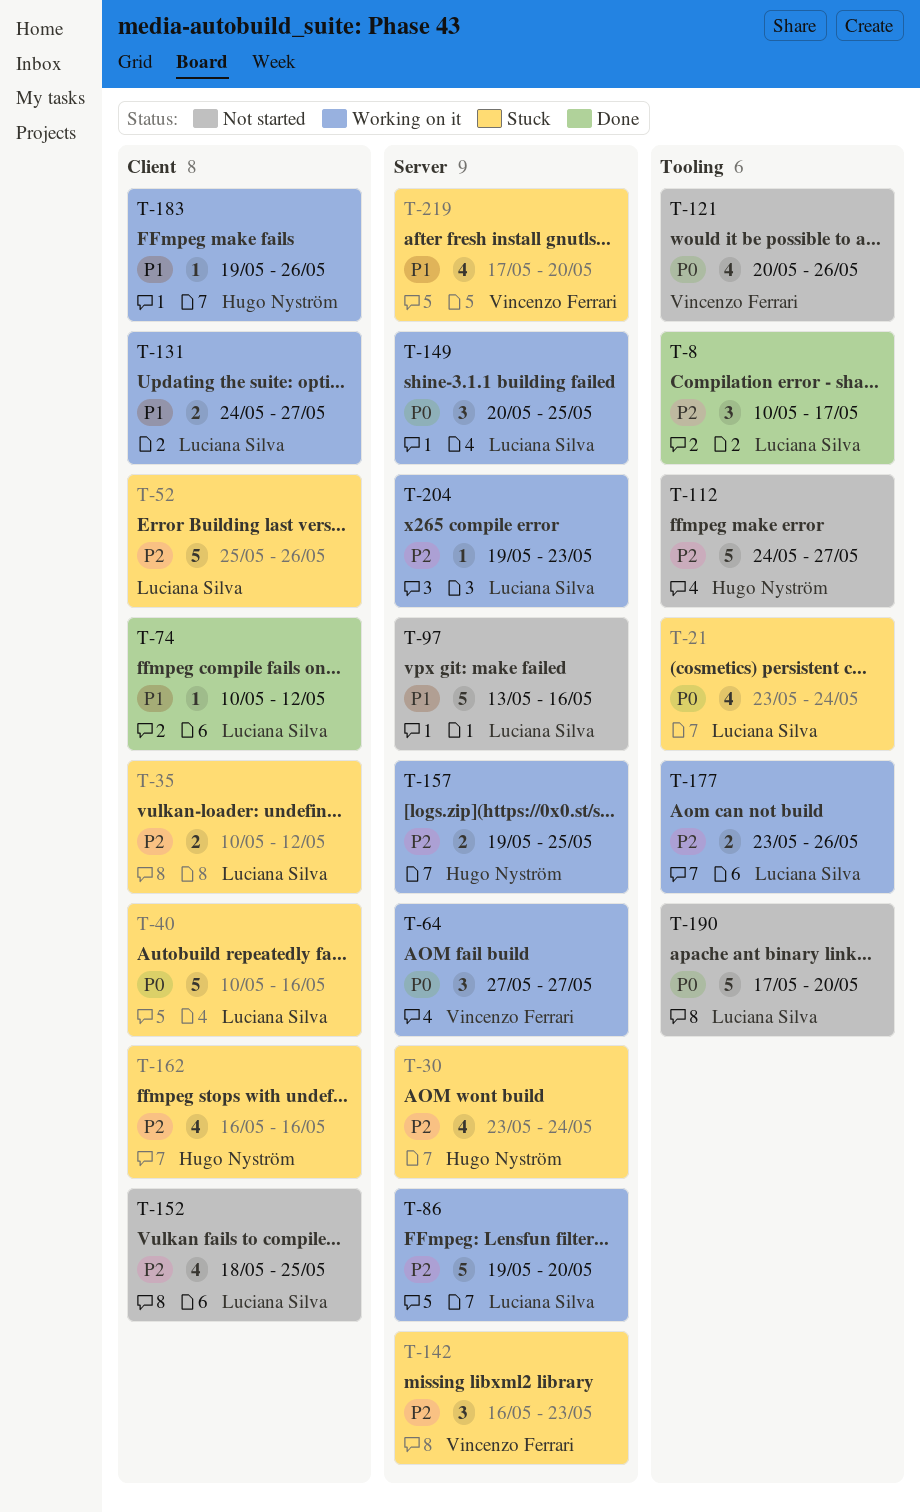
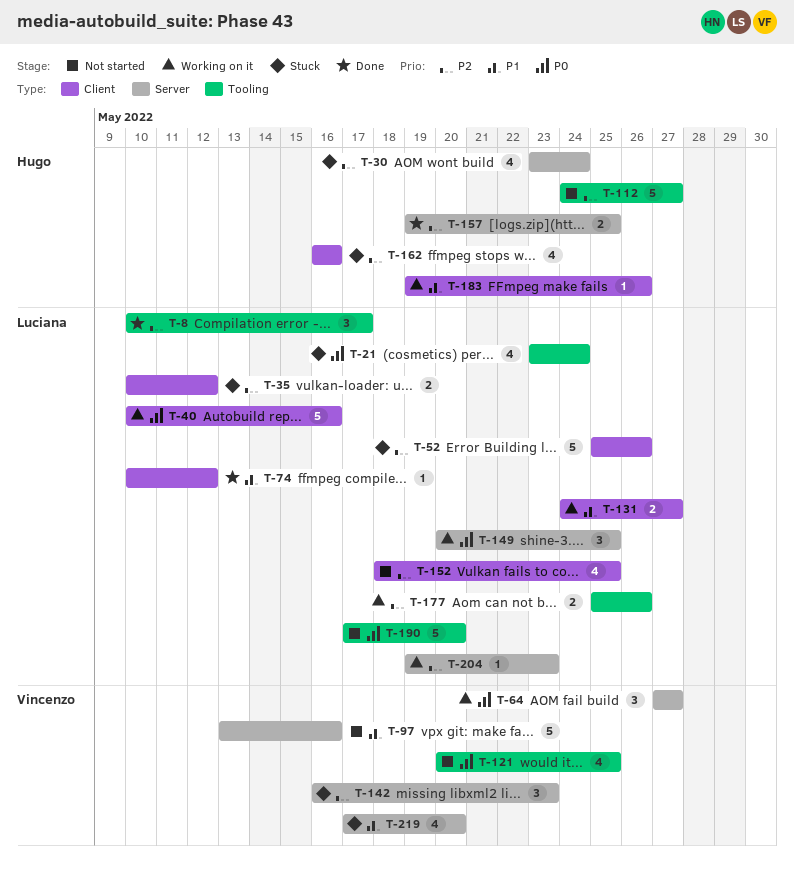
T-40, status: Stuck -> Working on it
T-86: present -> none
T-97, owner: Luciana Silva -> Vincenzo Ferrari
T-121, due: May 26 -> May 25
T-157, status: Working on it -> Done
T-177, start: May 23 -> May 25

